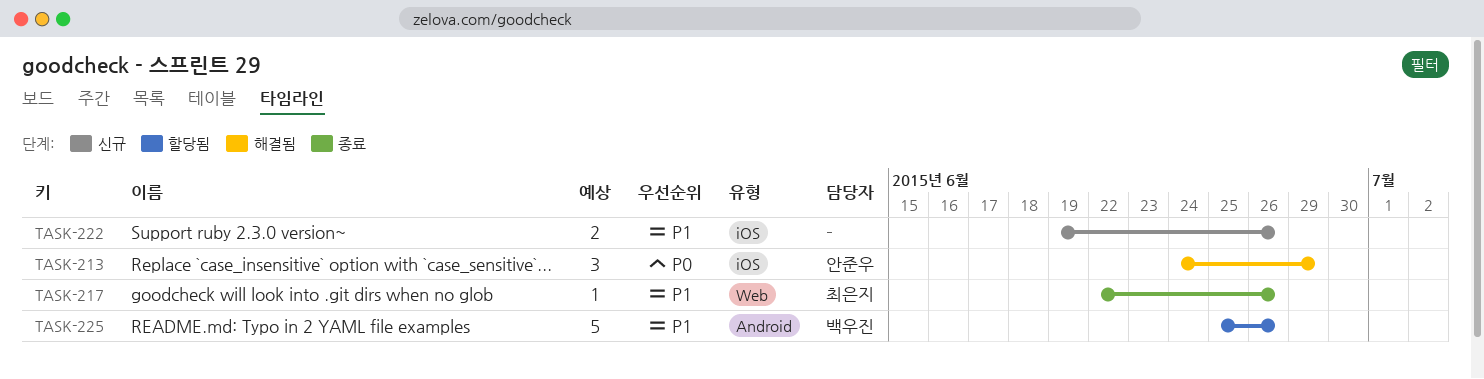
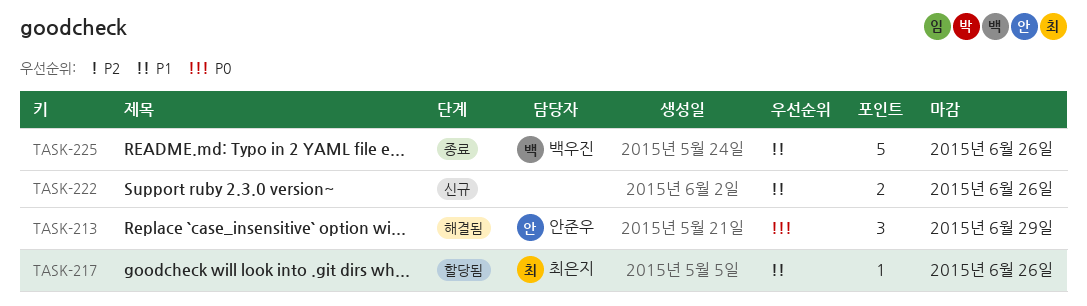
TASK-217, status: 종료 -> 할당됨
TASK-225, status: 할당됨 -> 종료

